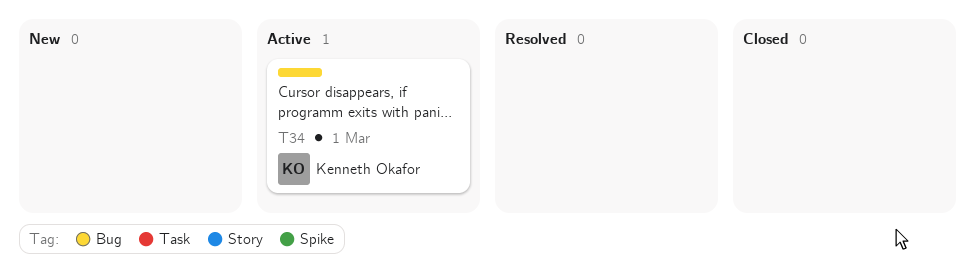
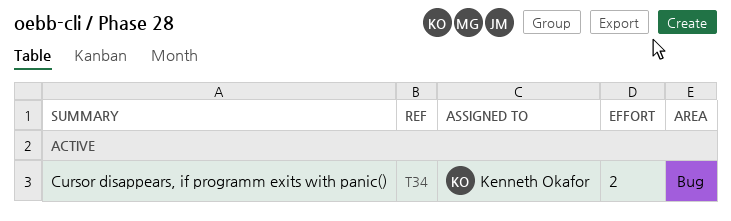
T34, estimate: 1 -> 2

